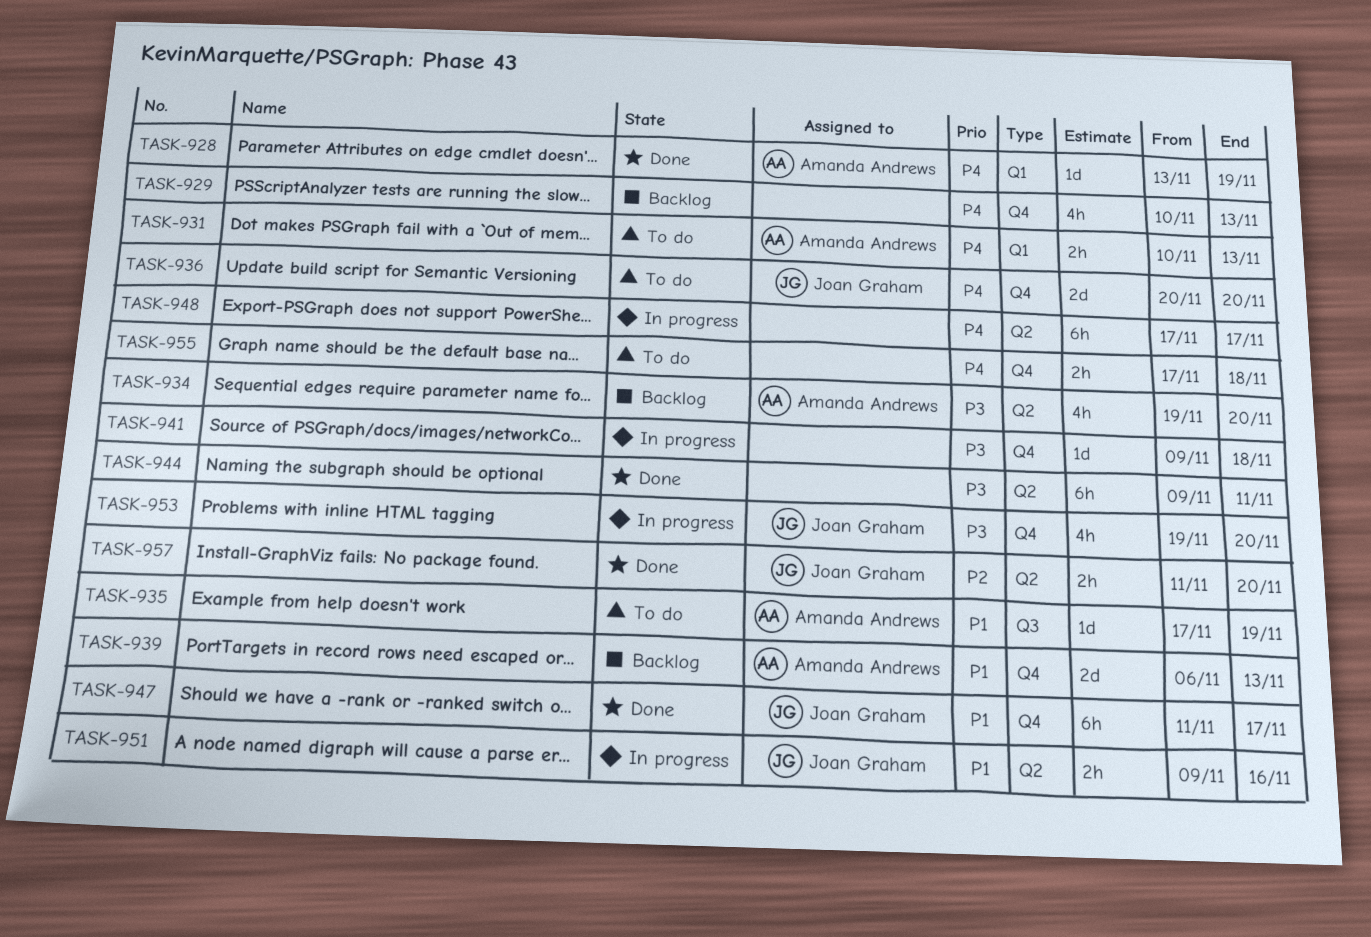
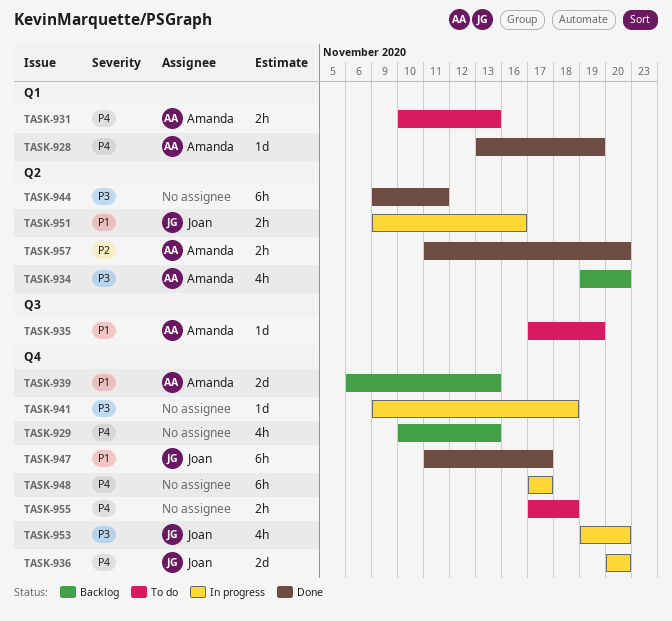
TASK-936, status: To do -> In progress
TASK-948, label: Q2 -> Q4
TASK-957, owner: Joan Graham -> Amanda Andrews

